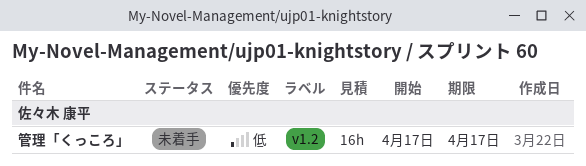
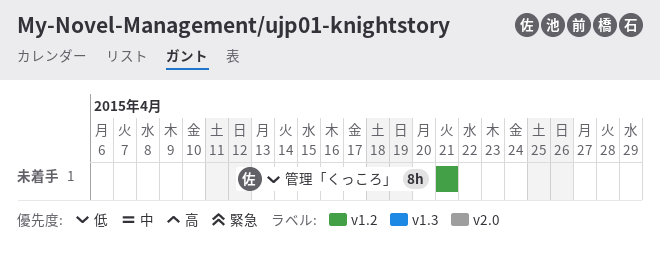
管理「くっころ」, estimate: 16h -> 8h
管理「くっころ」, start: Apr 17 -> Apr 21
管理「くっころ」, due: Apr 17 -> Apr 21

